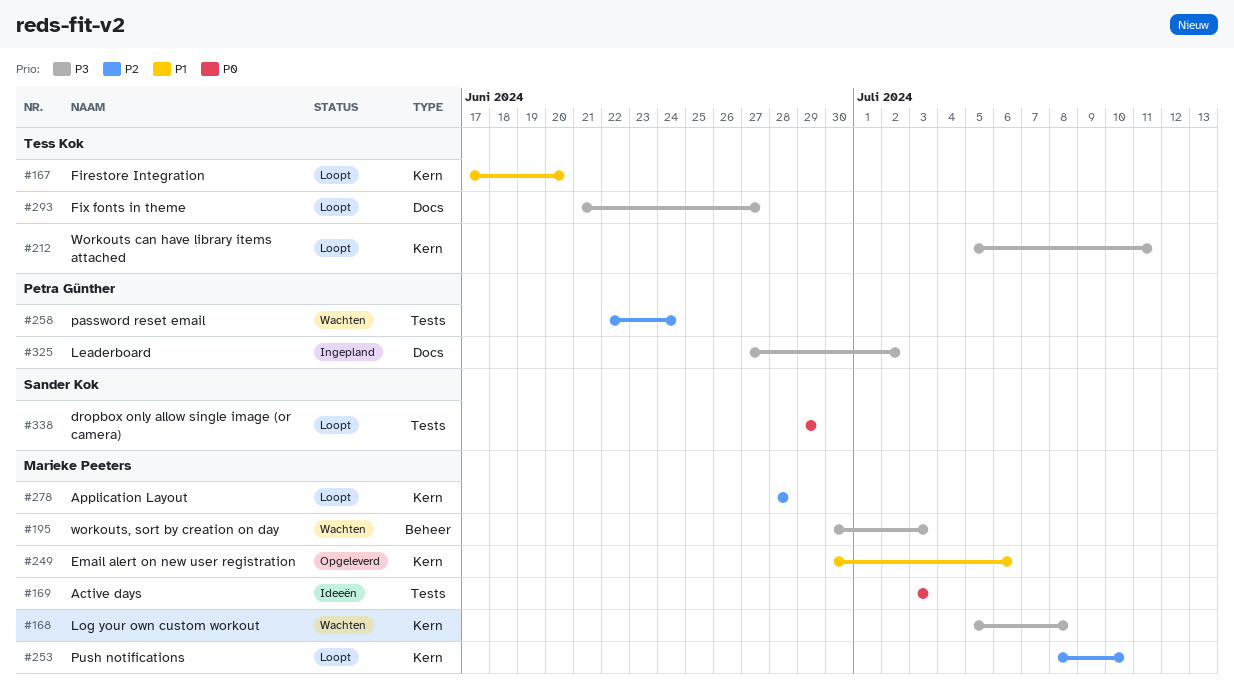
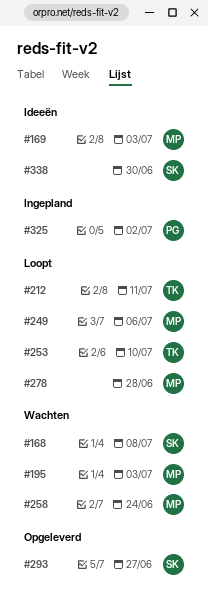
#167: present -> none
#168, owner: Marieke Peeters -> Sander Kok
#249, status: Opgeleverd -> Loopt
#253, owner: Marieke Peeters -> Tess Kok
#258, owner: Petra Günther -> Marieke Peeters
#293, status: Loopt -> Opgeleverd
#293, owner: Tess Kok -> Sander Kok
#338, status: Loopt -> Ideeën
#338, due: Jun 29 -> Jun 30

